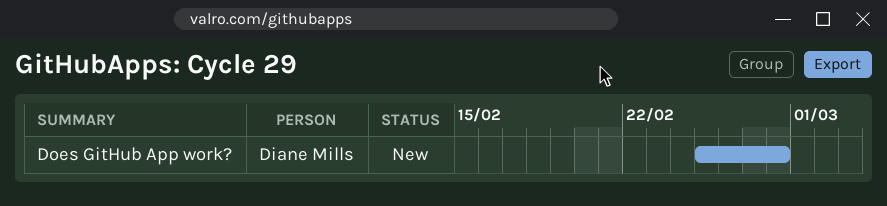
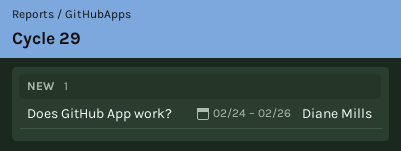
Does GitHub App work?, start: Feb 25 -> Feb 24
Does GitHub App work?, due: Feb 28 -> Feb 26

